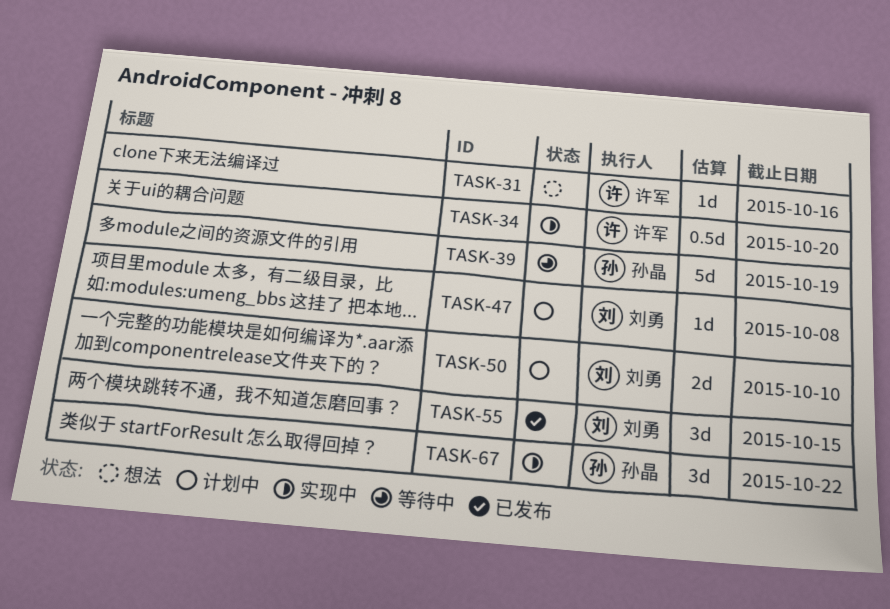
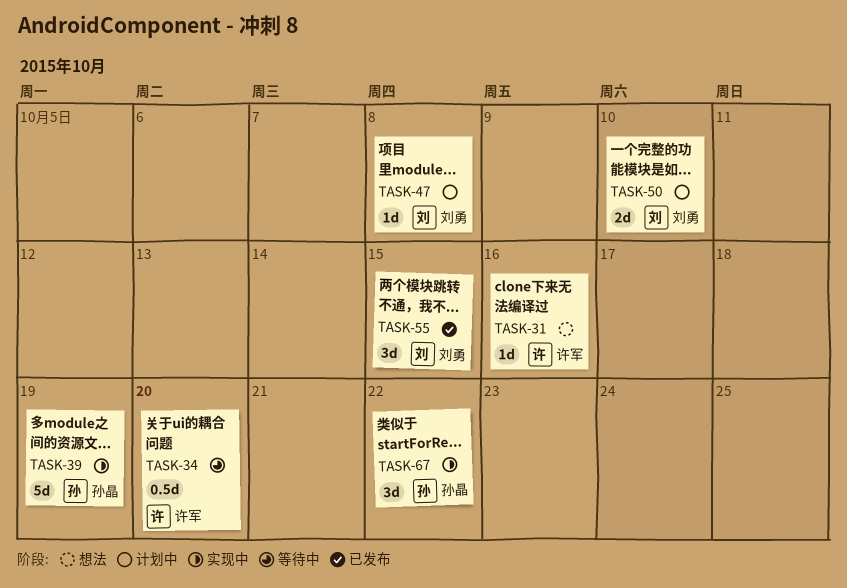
TASK-34, status: 实现中 -> 等待中
TASK-39, status: 等待中 -> 实现中

